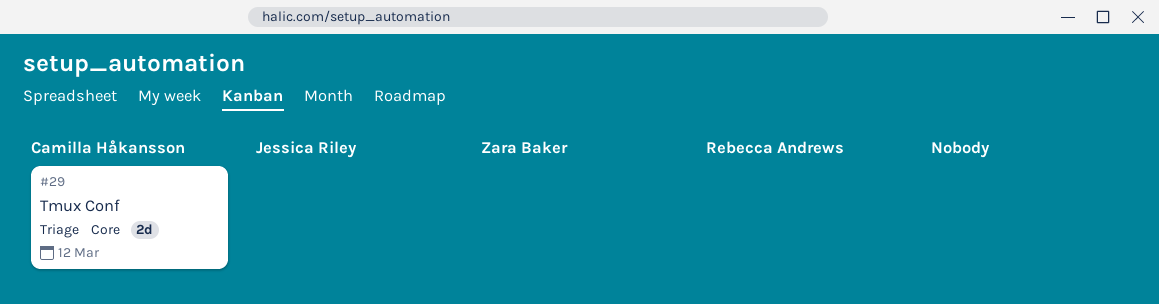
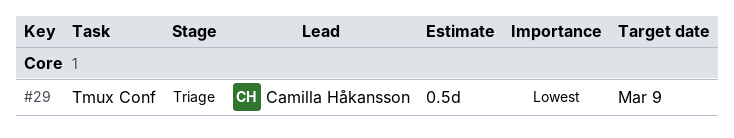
#29, estimate: 2d -> 0.5d
#29, due: Mar 12 -> Mar 9

